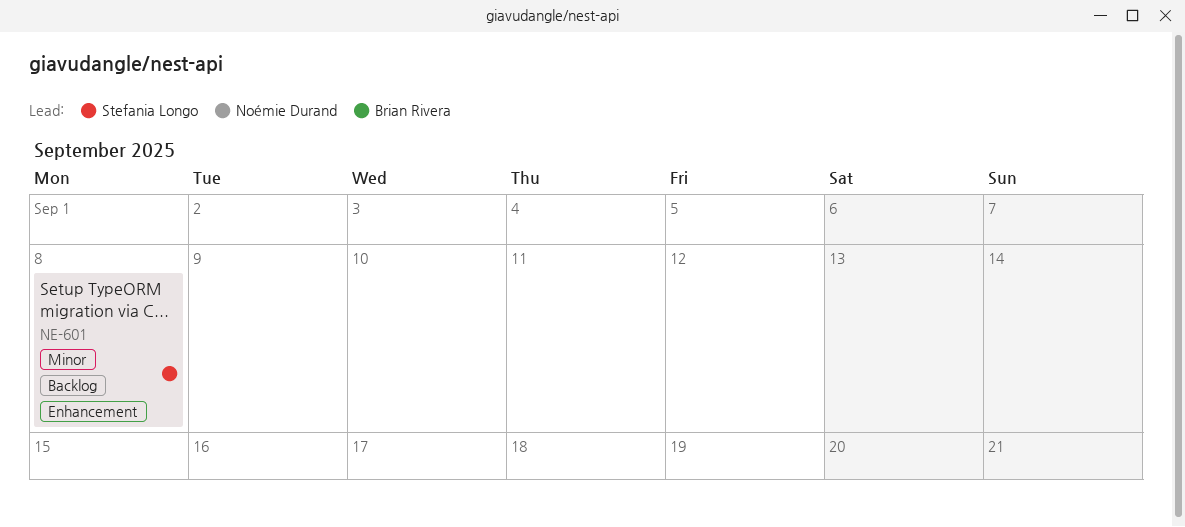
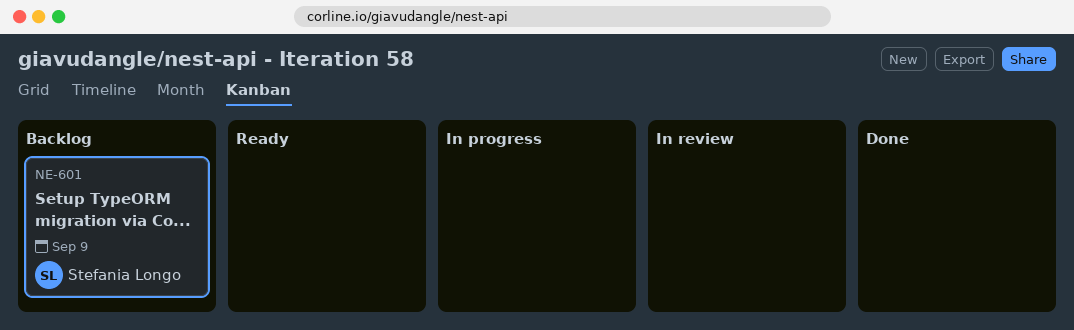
NE-601, due: Sep 8 -> Sep 9

